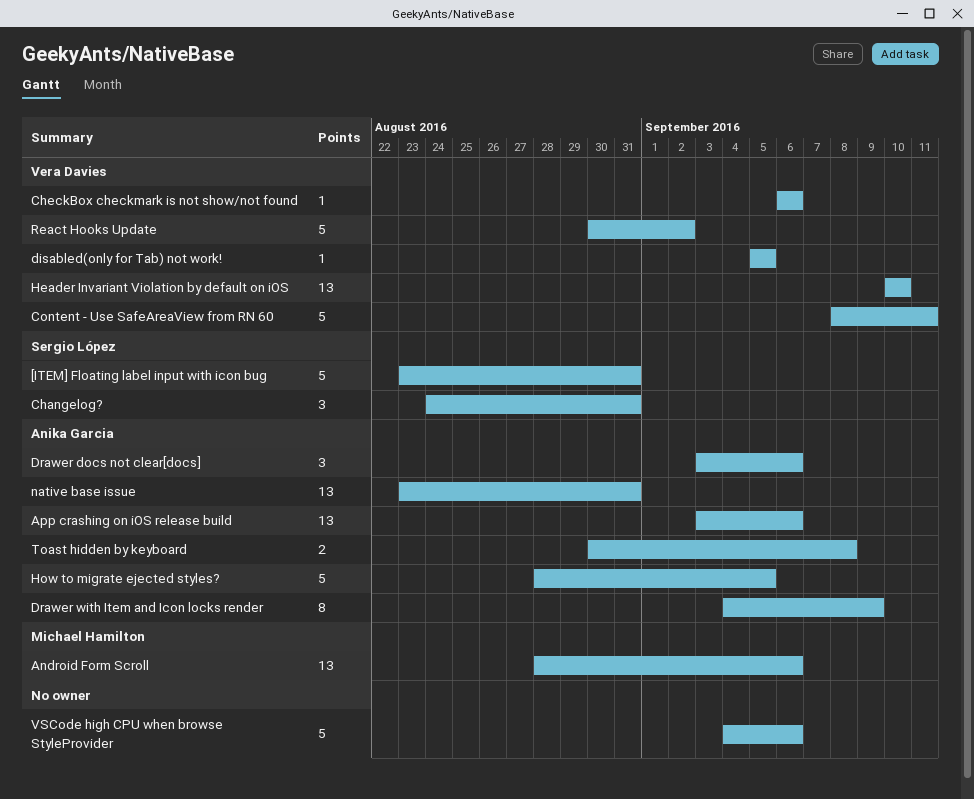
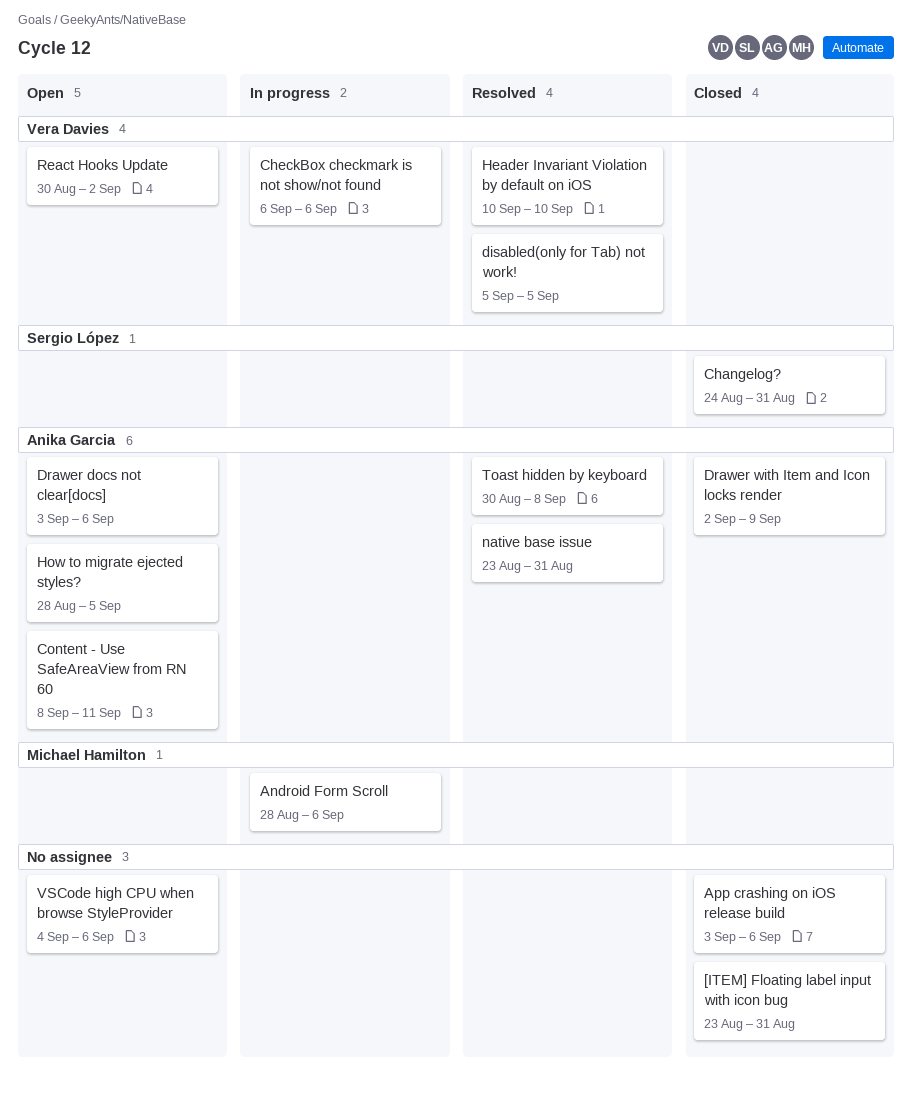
[ITEM] Floating label input with icon bug, owner: Sergio López -> none
App crashing on iOS release build, owner: Anika Garcia -> none
Content - Use SafeAreaView from RN 60, owner: Vera Davies -> Anika Garcia
Drawer with Item and Icon locks render, start: Sep 4 -> Sep 2

